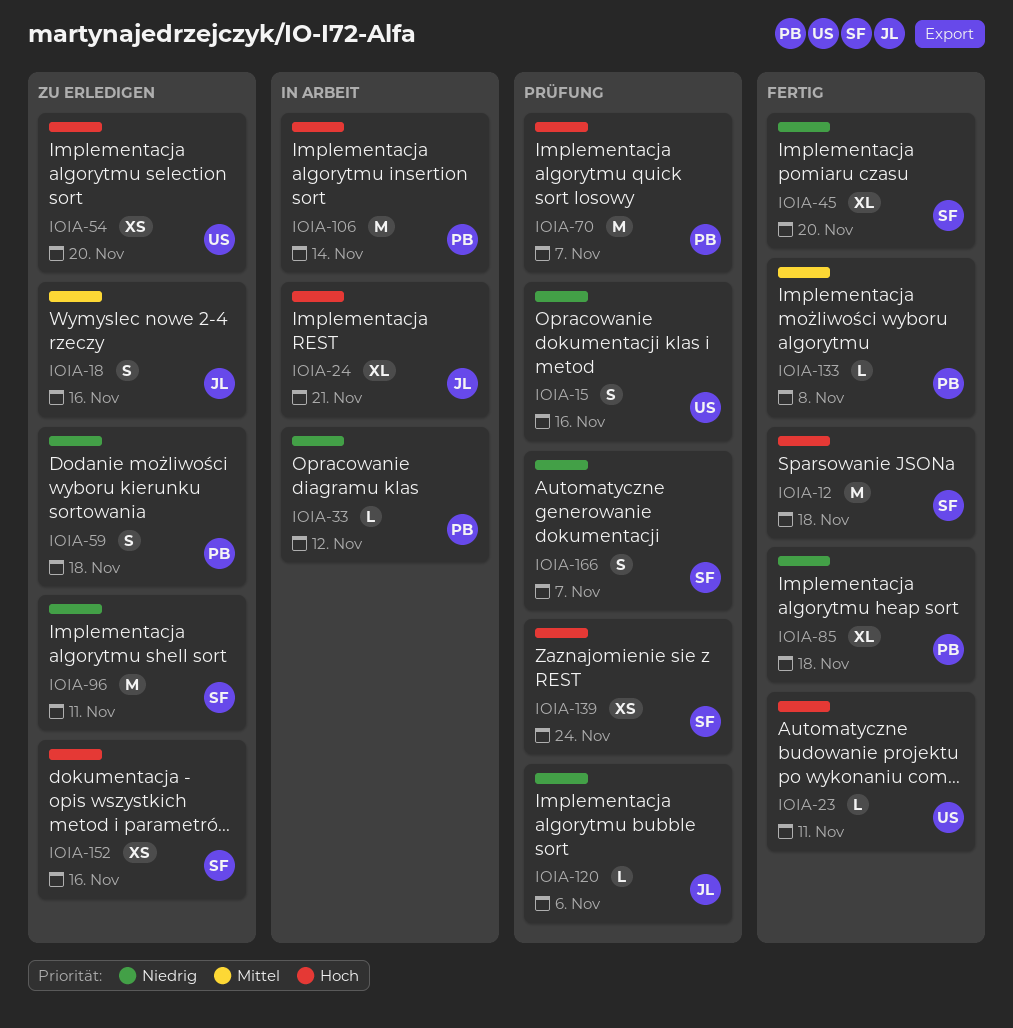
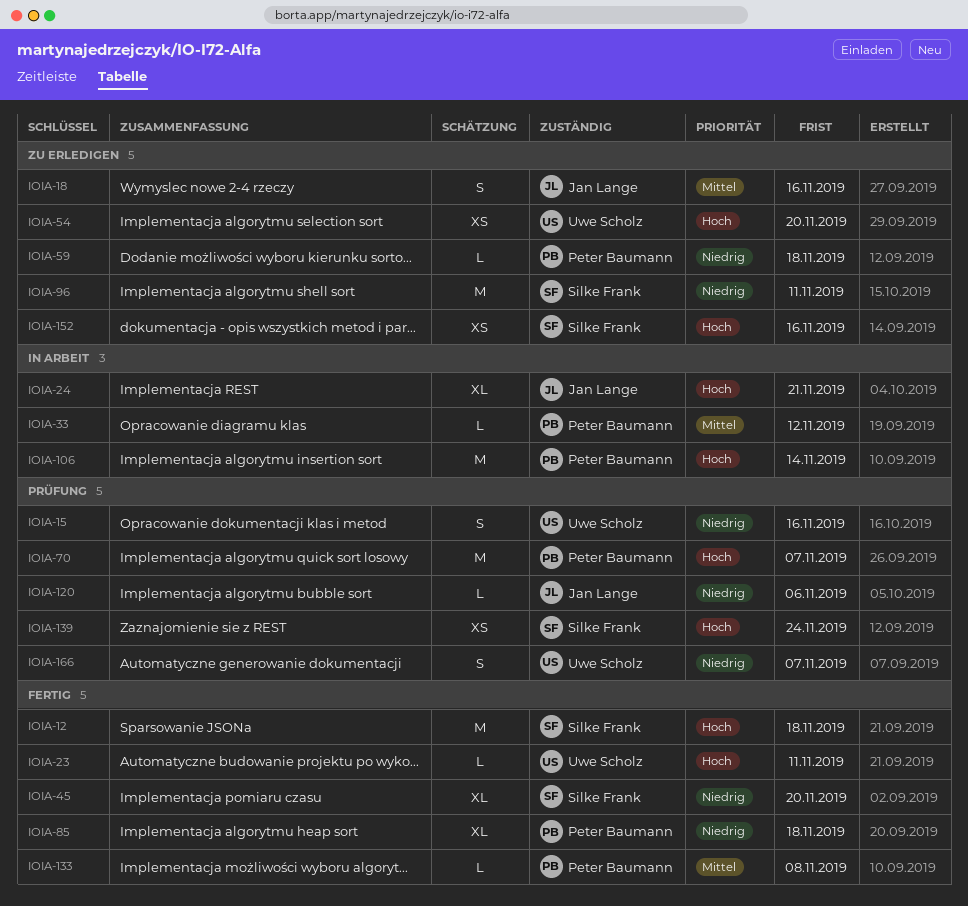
IOIA-33, priority: Niedrig -> Mittel
IOIA-59, estimate: S -> L
IOIA-166, owner: Silke Frank -> Uwe Scholz

